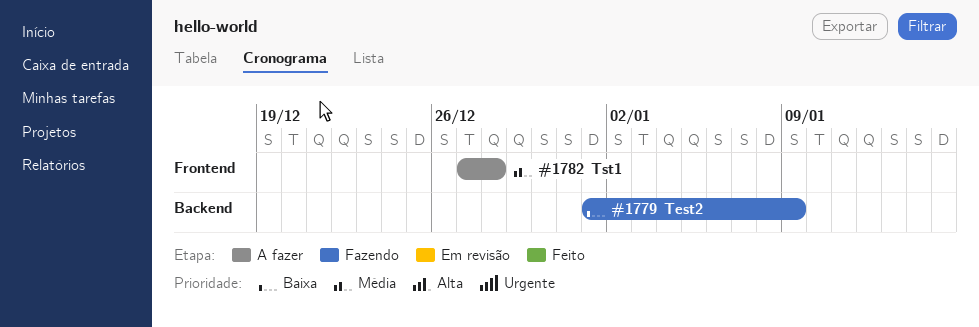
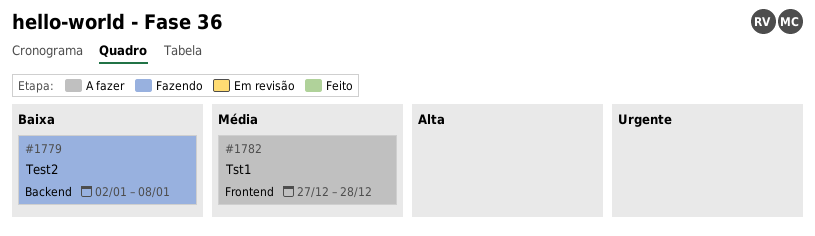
#1779, start: Jan 1 -> Jan 2
#1779, due: Jan 9 -> Jan 8

